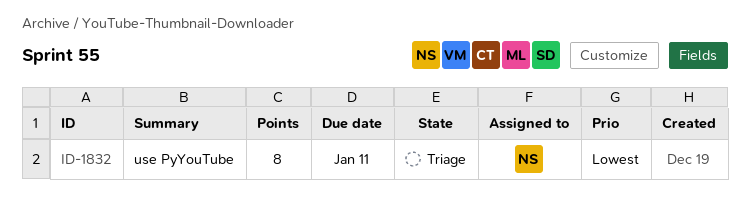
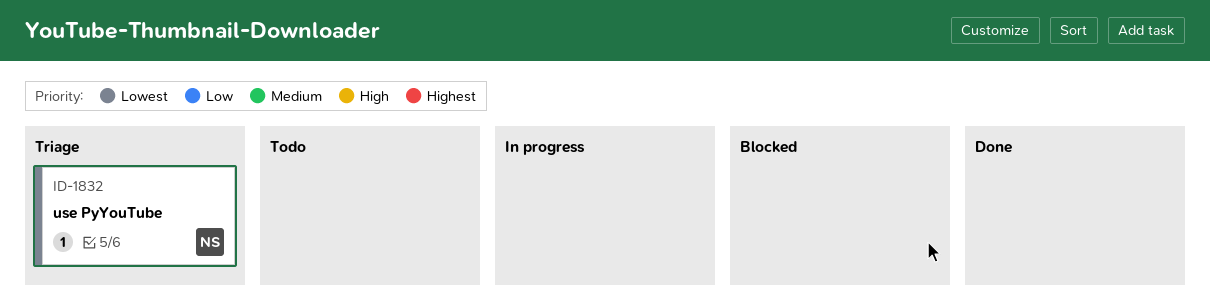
ID-1832, estimate: 8 -> 1

